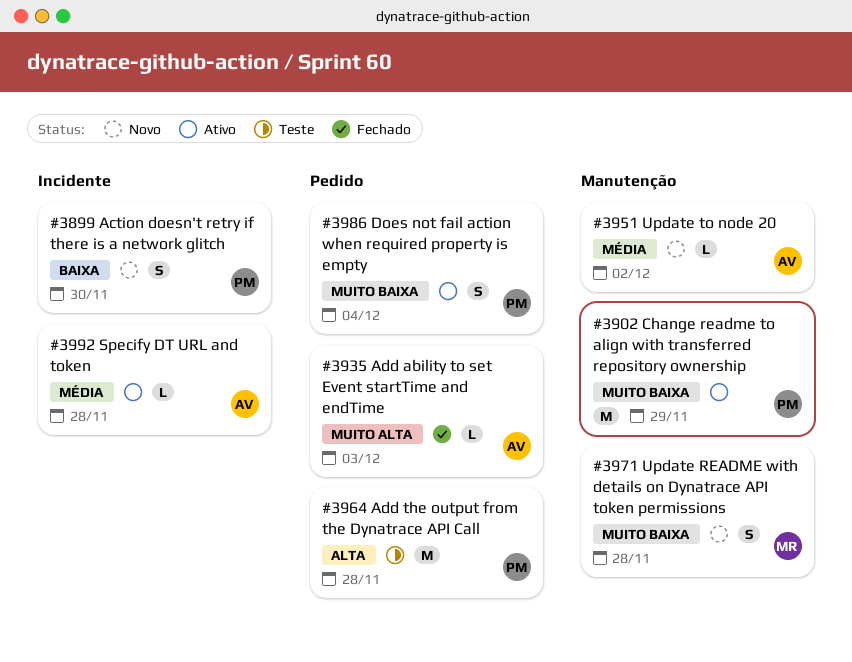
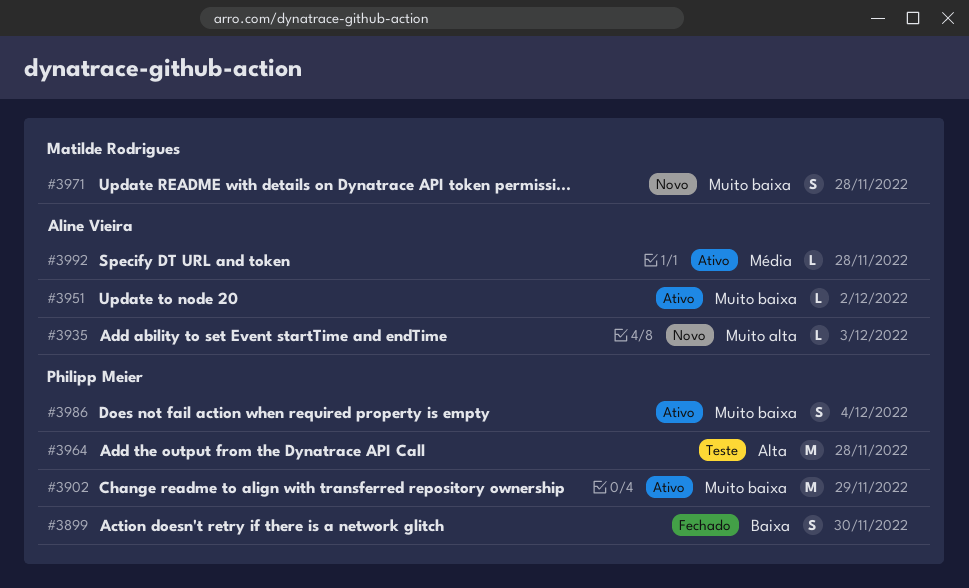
#3899, status: Novo -> Fechado
#3935, status: Fechado -> Novo
#3951, status: Novo -> Ativo
#3951, priority: Média -> Muito baixa

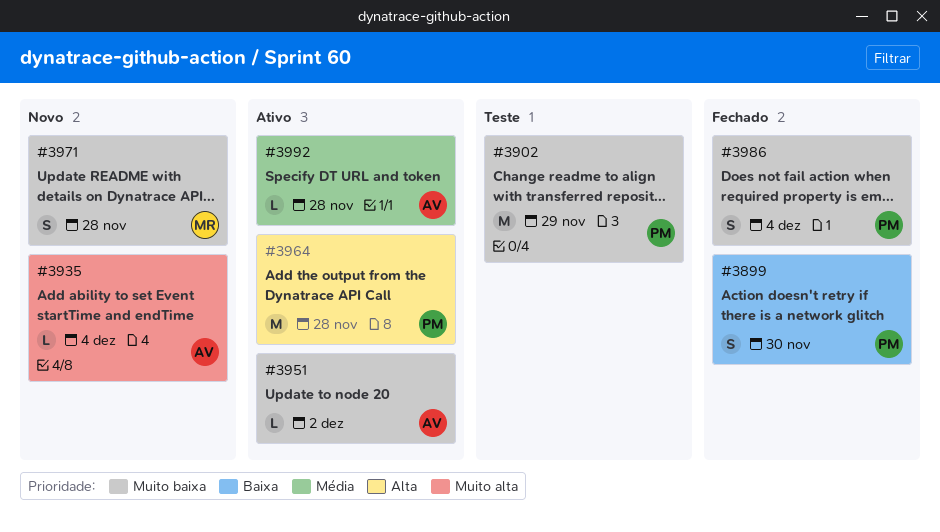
#3902, status: Ativo -> Teste
#3935, due: Dec 3 -> Dec 4
#3964, status: Teste -> Ativo
#3986, status: Ativo -> Fechado

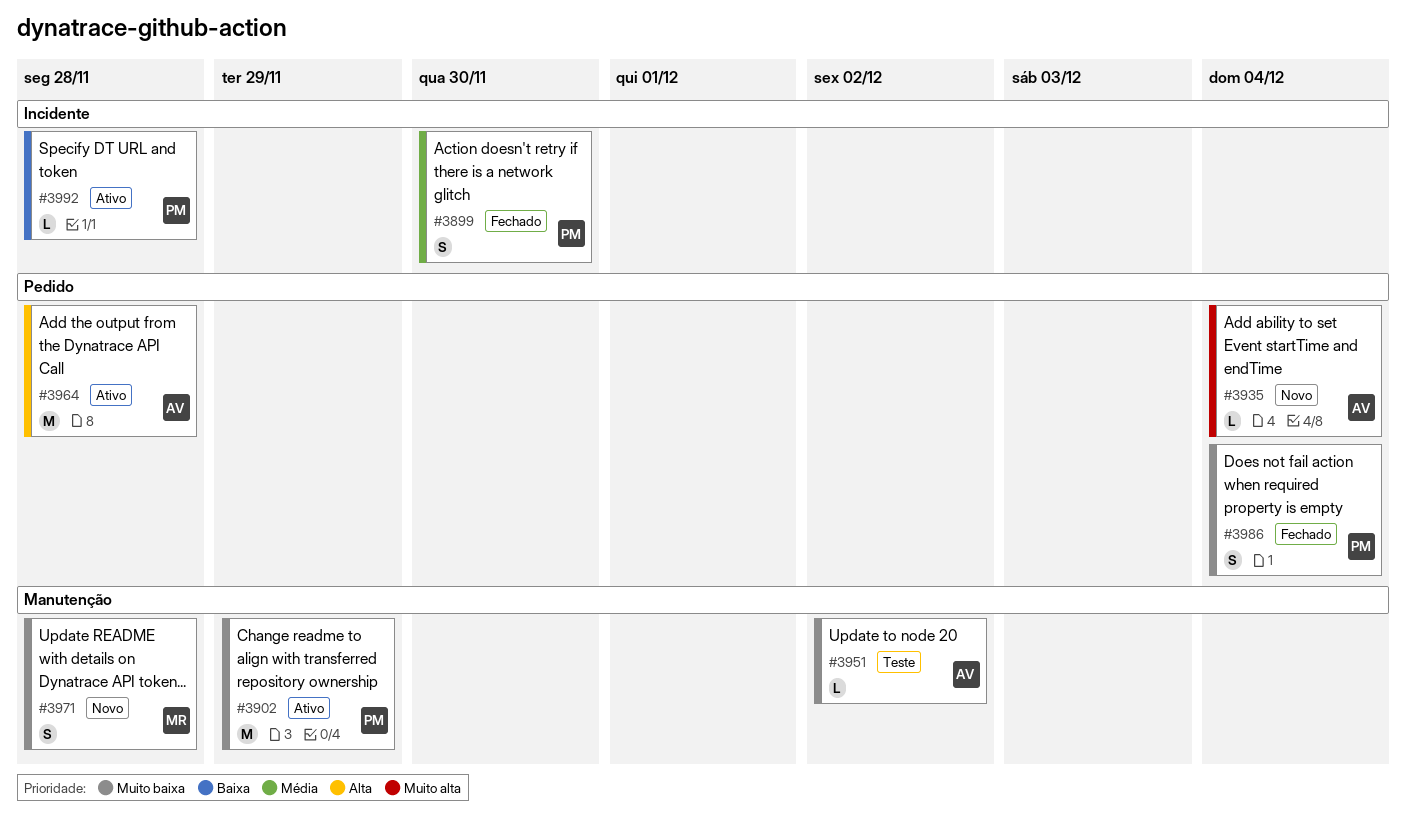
#3899, priority: Baixa -> Média
#3902, status: Teste -> Ativo
#3951, status: Ativo -> Teste
#3964, owner: PM -> AV
#3992, owner: AV -> PM
#3992, priority: Média -> Baixa

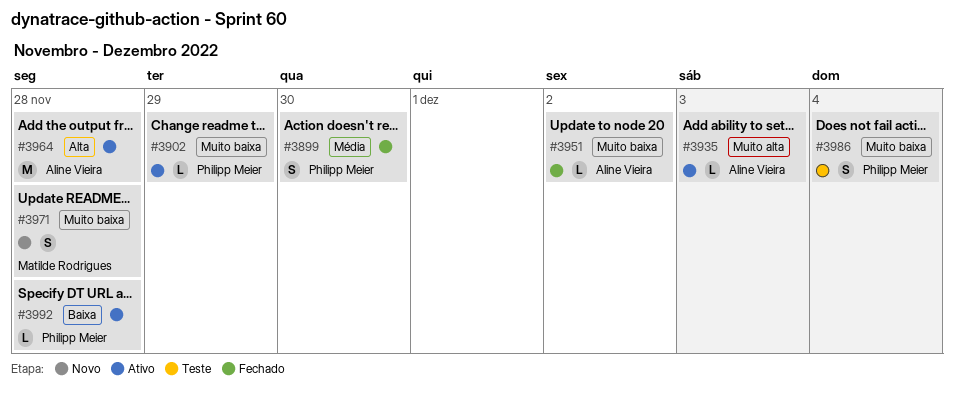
#3902, estimate: M -> L
#3935, status: Novo -> Ativo
#3935, due: Dec 4 -> Dec 3
#3951, status: Teste -> Fechado
#3986, status: Fechado -> Teste

